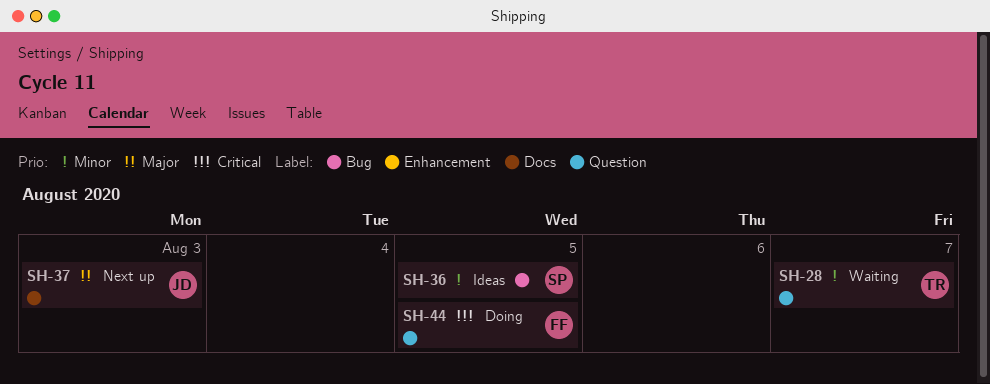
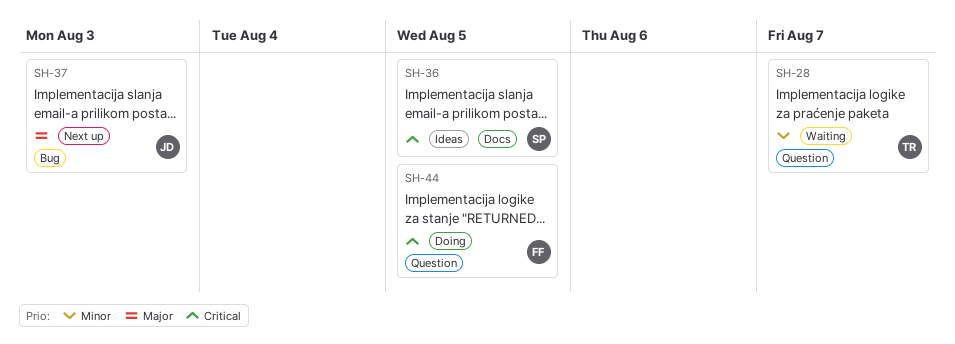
SH-36, priority: Minor -> Critical
SH-36, label: Bug -> Docs
SH-37, label: Docs -> Bug

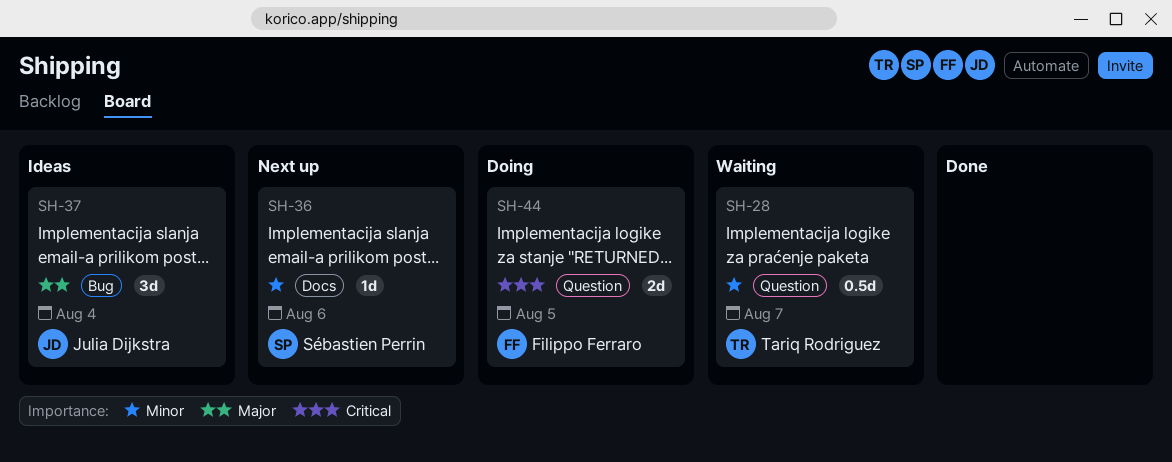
SH-36, status: Ideas -> Next up
SH-36, priority: Critical -> Minor
SH-36, due: Aug 5 -> Aug 6
SH-37, status: Next up -> Ideas
SH-37, due: Aug 3 -> Aug 4

